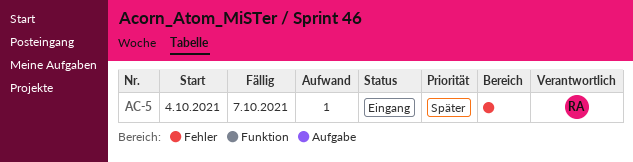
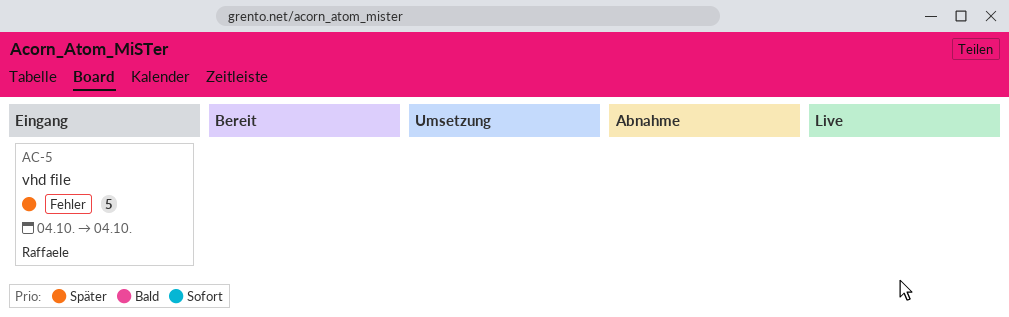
AC-5, estimate: 1 -> 5
AC-5, due: Oct 7 -> Oct 4

